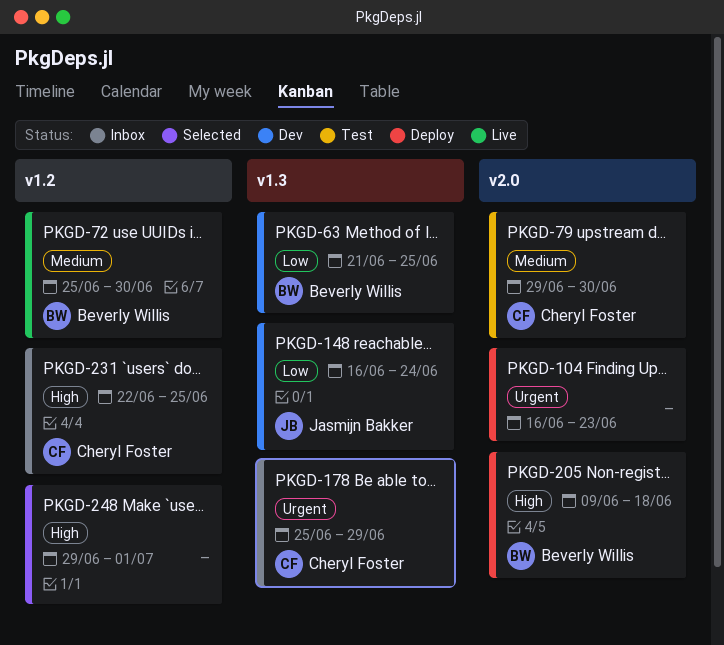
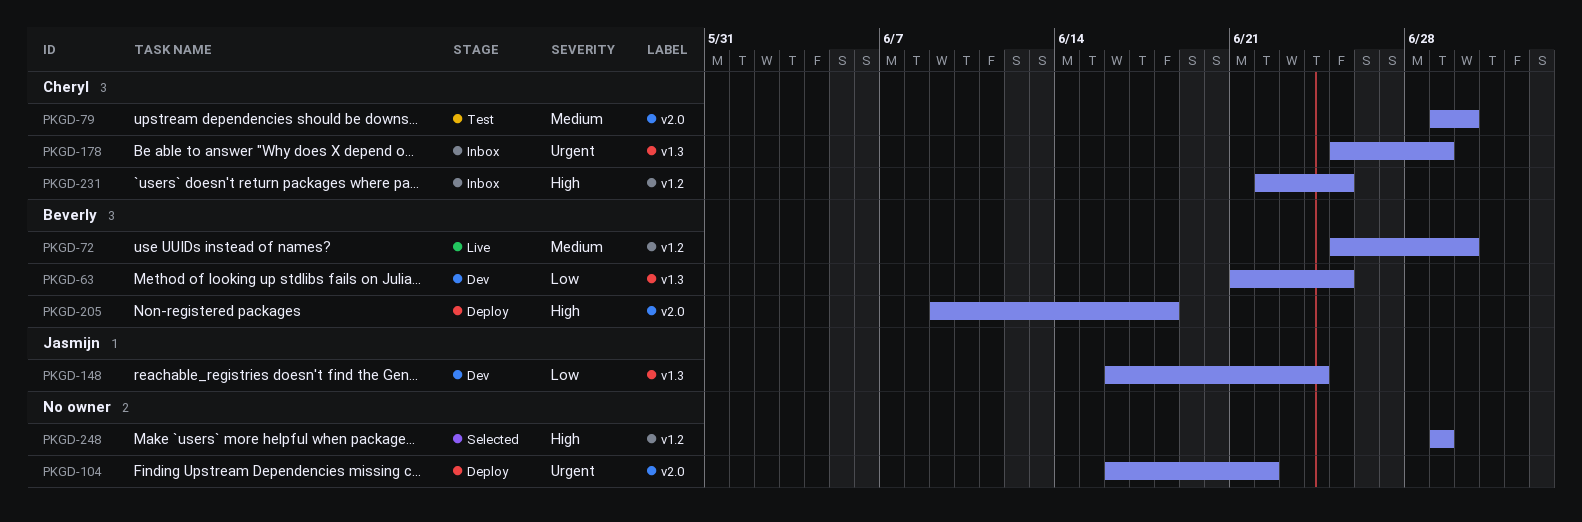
PKGD-104, due: Jun 23 -> Jun 22
PKGD-248, due: Jul 1 -> Jun 29

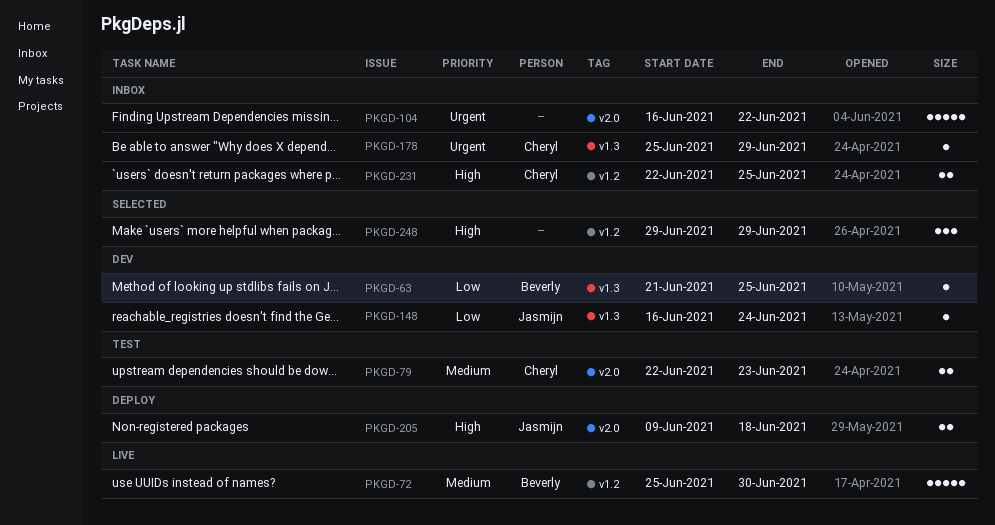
PKGD-79, start: Jun 29 -> Jun 22
PKGD-79, due: Jun 30 -> Jun 23
PKGD-104, status: Deploy -> Inbox
PKGD-205, owner: Beverly -> Jasmijn

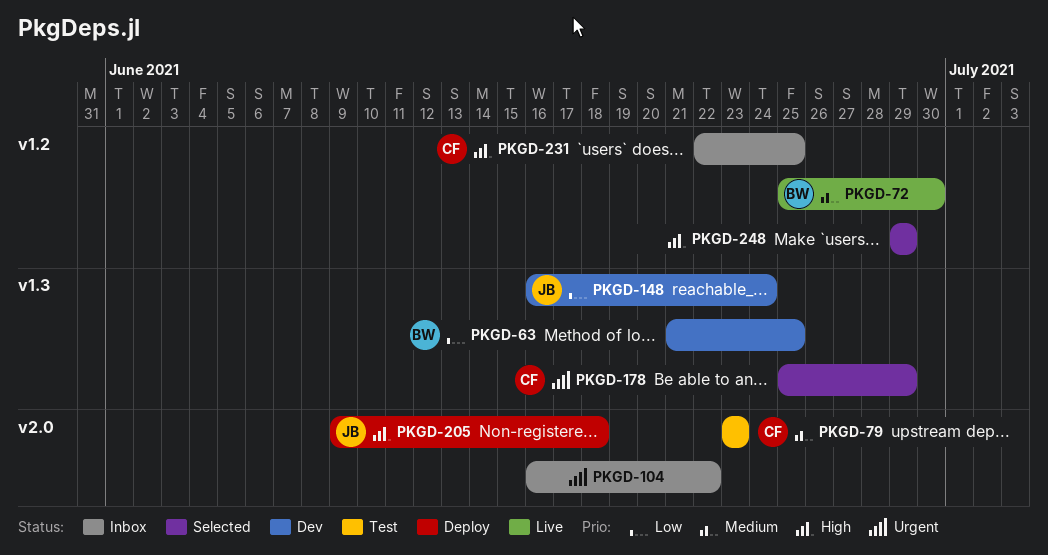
PKGD-79, start: Jun 22 -> Jun 23
PKGD-178, status: Inbox -> Selected

